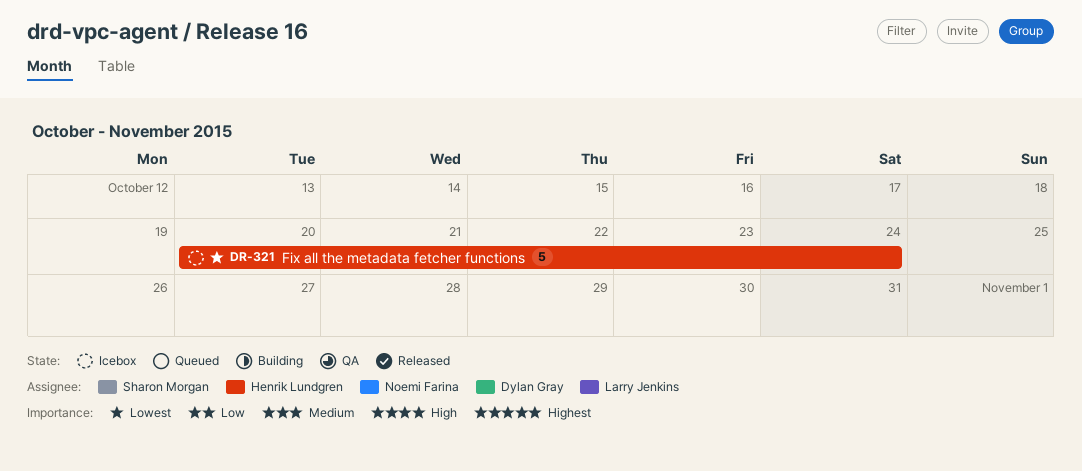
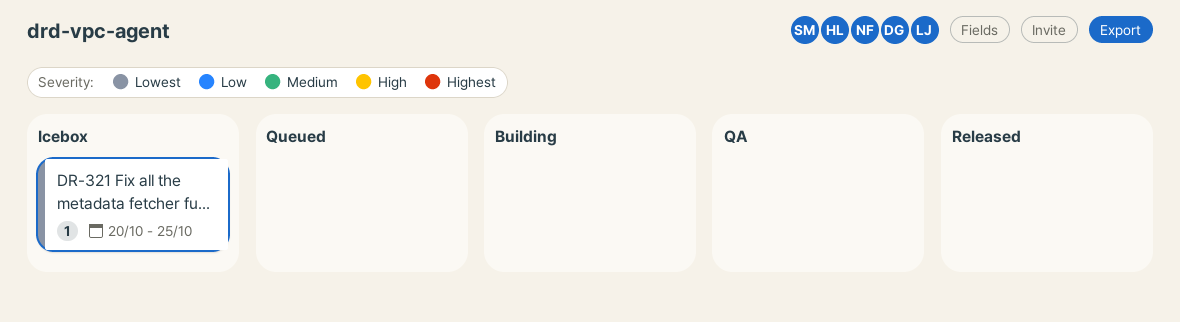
DR-321, estimate: 5 -> 1
DR-321, due: Oct 24 -> Oct 25

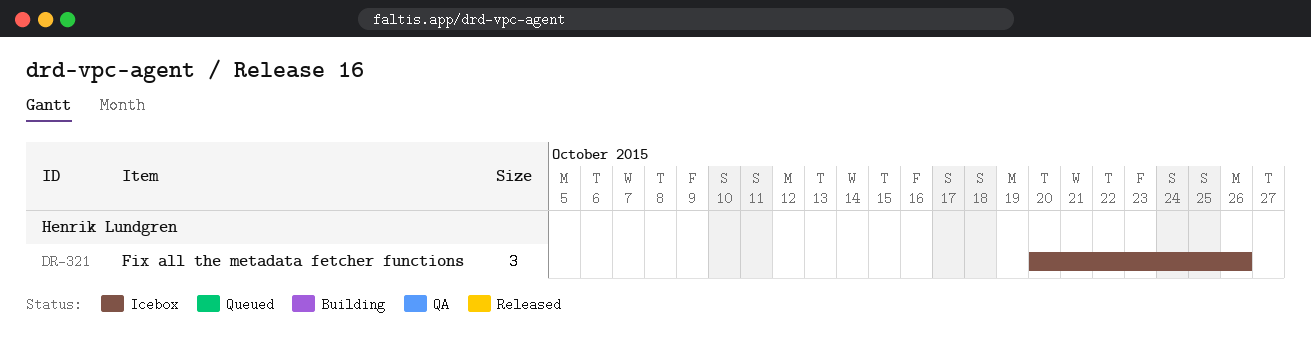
DR-321, estimate: 1 -> 3
DR-321, due: Oct 25 -> Oct 26

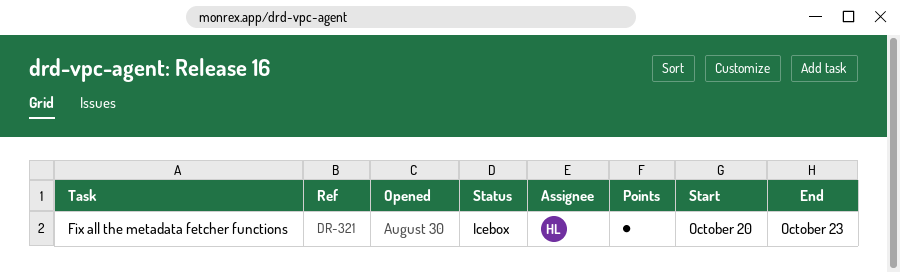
DR-321, estimate: 3 -> 1
DR-321, due: Oct 26 -> Oct 23

